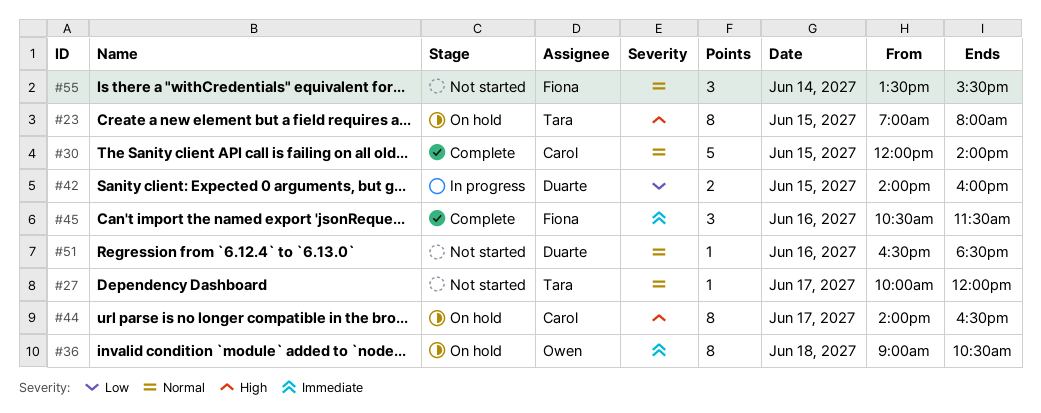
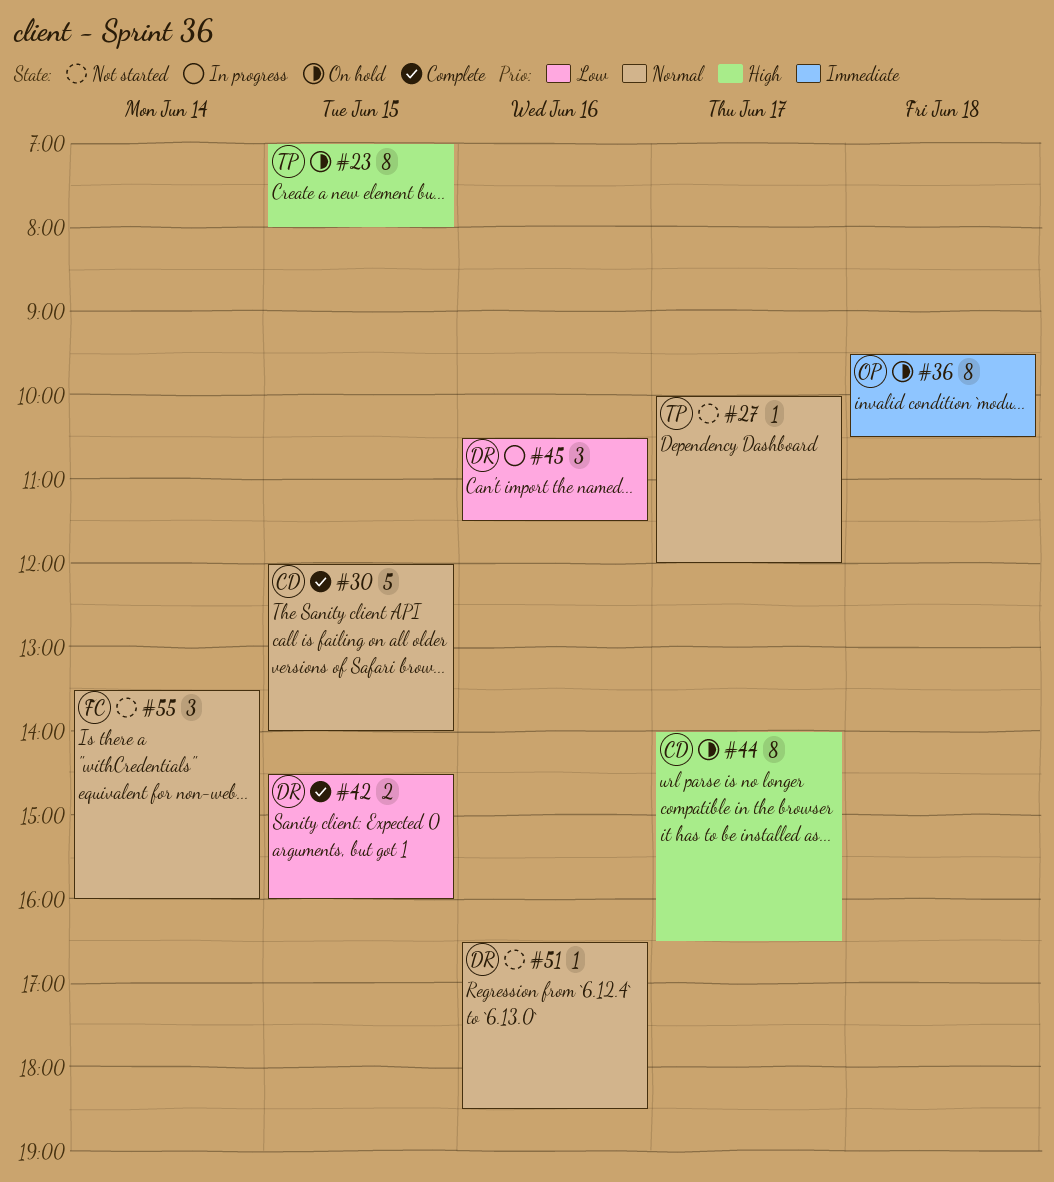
#36, begins: 09:00 -> 09:30
#42, status: In progress -> Complete
#42, begins: 14:00 -> 14:30
#45, status: Complete -> In progress
#45, owner: Fiona -> Duarte
#45, priority: Immediate -> Low
#55, ends: 15:30 -> 16:00

